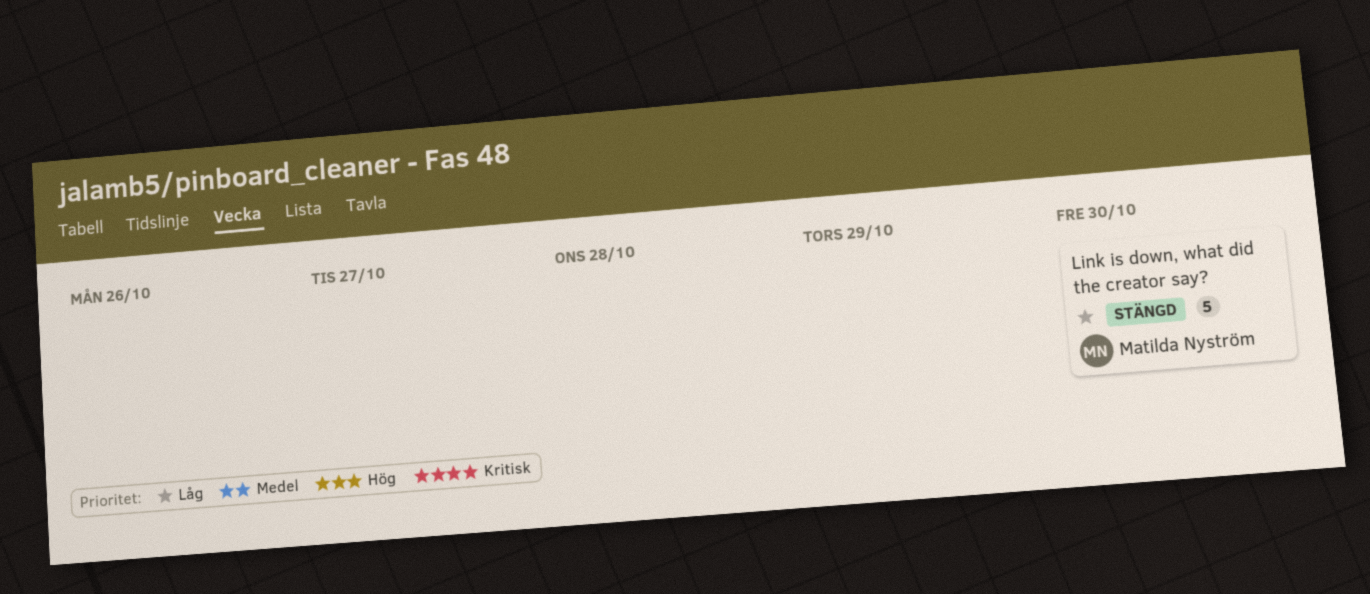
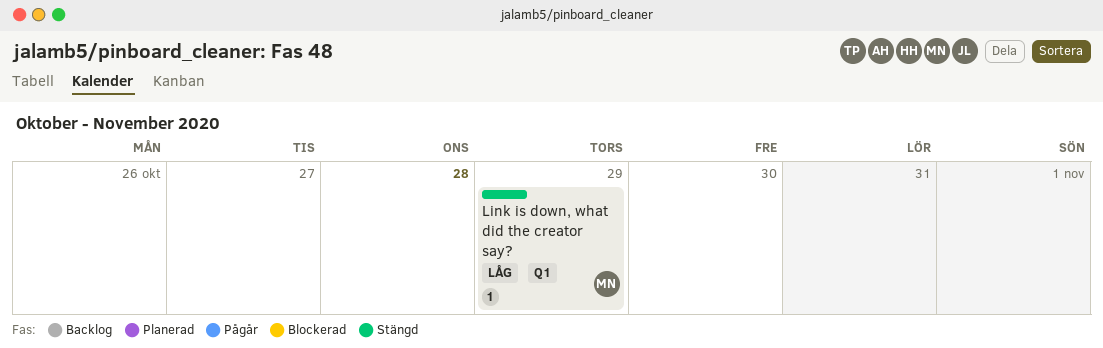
Link is down, what did the creator say?, estimate: 5 -> 1
Link is down, what did the creator say?, due: Oct 30 -> Oct 29

